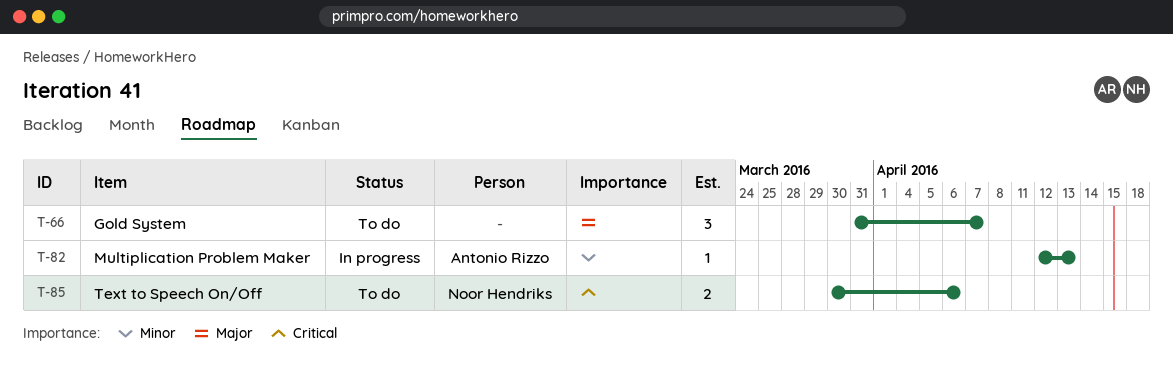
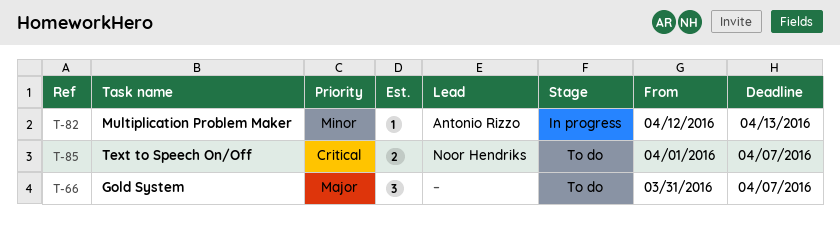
T-85, start: Mar 30 -> Apr 1
T-85, due: Apr 6 -> Apr 7

